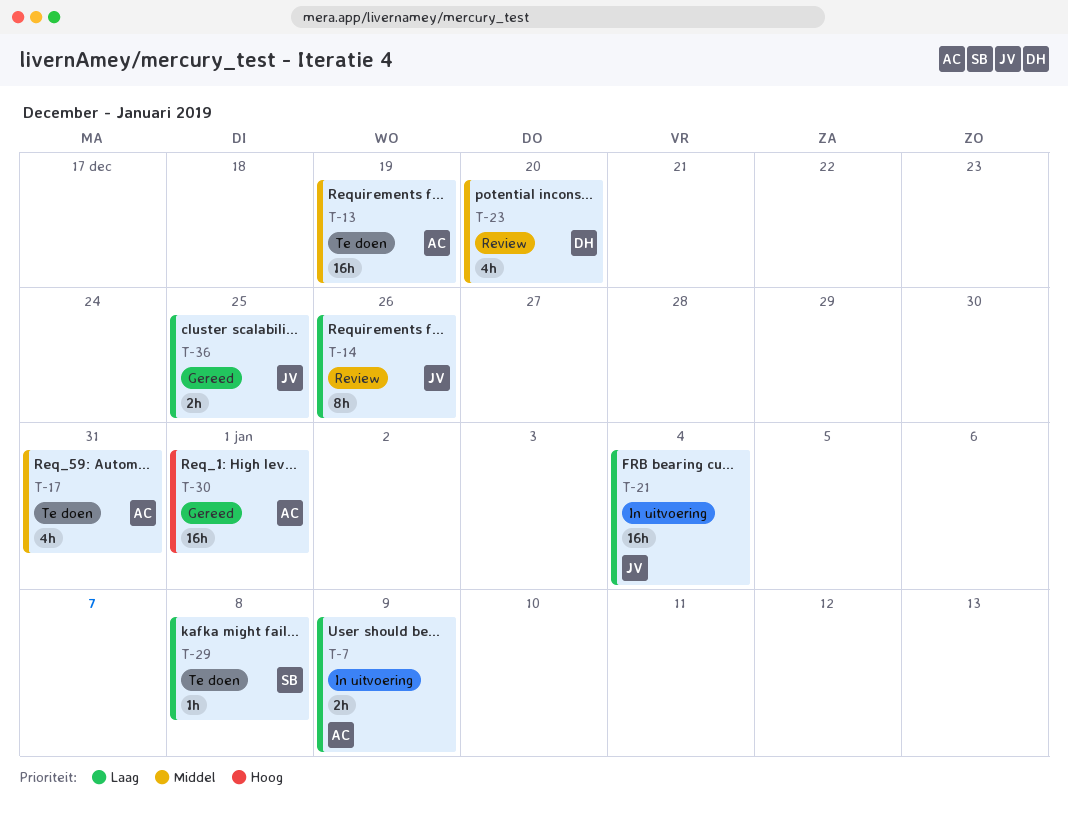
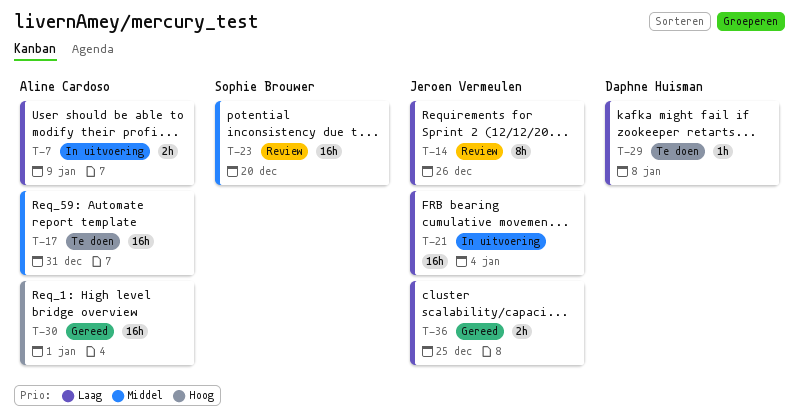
T-13: present -> none
T-17, estimate: 4h -> 16h
T-23, owner: Daphne Huisman -> Sophie Brouwer
T-23, estimate: 4h -> 16h
T-29, owner: Sophie Brouwer -> Daphne Huisman

